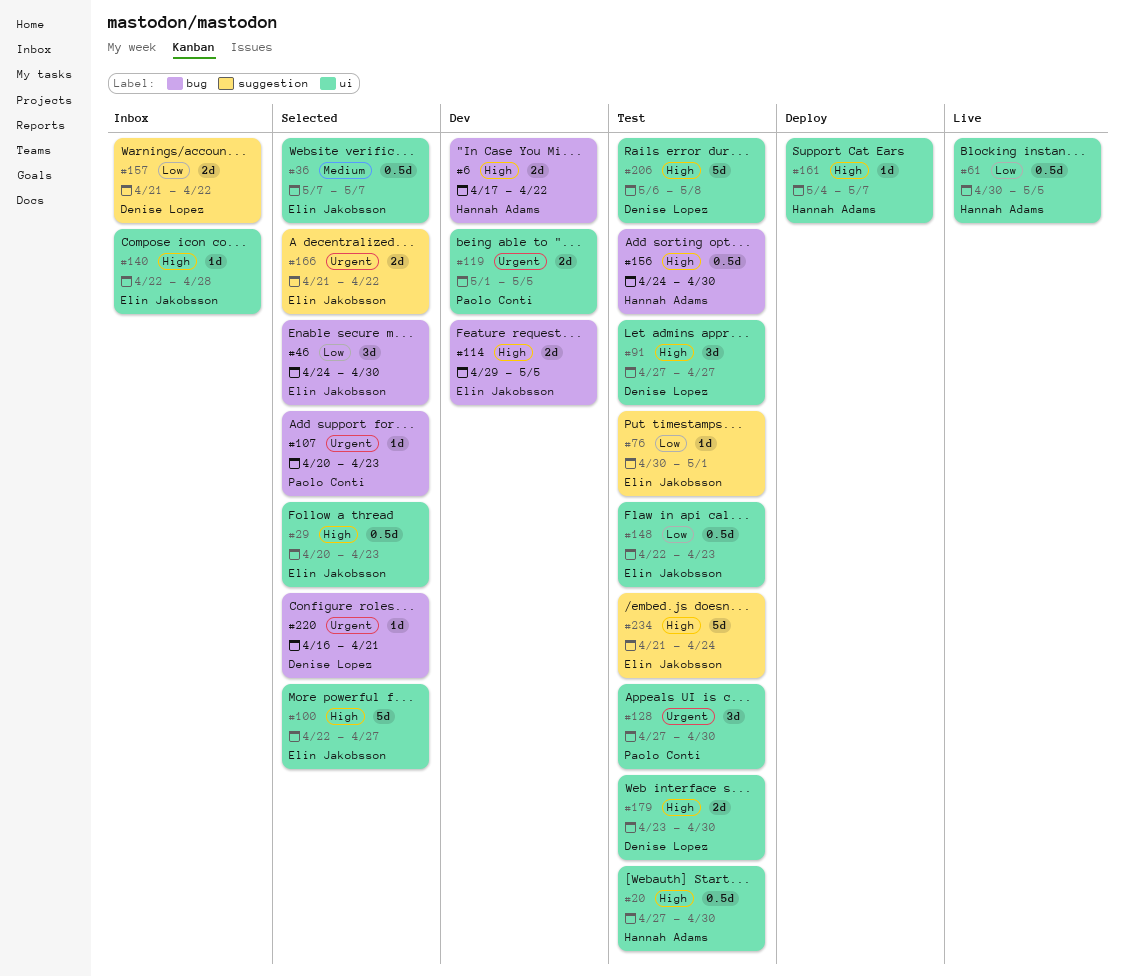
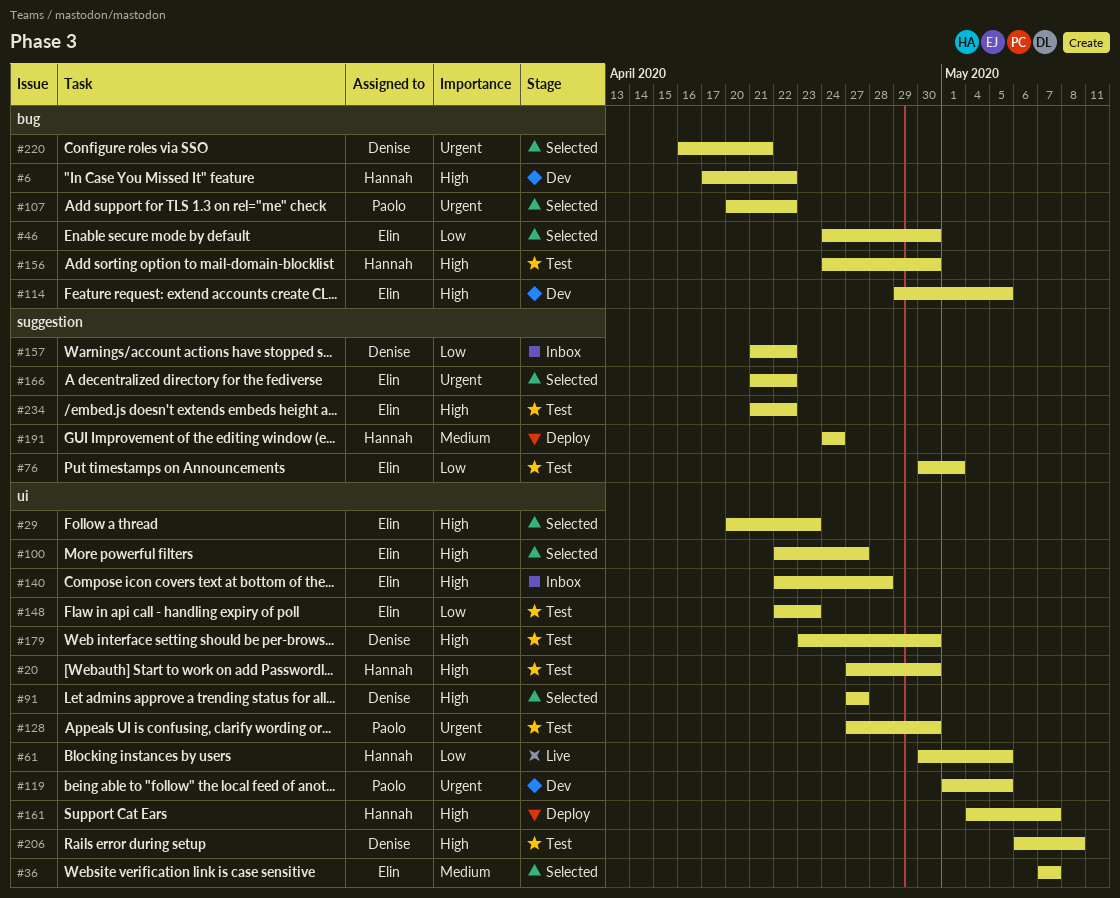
#91, status: Test -> Selected
#107, due: Apr 23 -> Apr 22
#191: none -> present
#234, due: Apr 24 -> Apr 22

